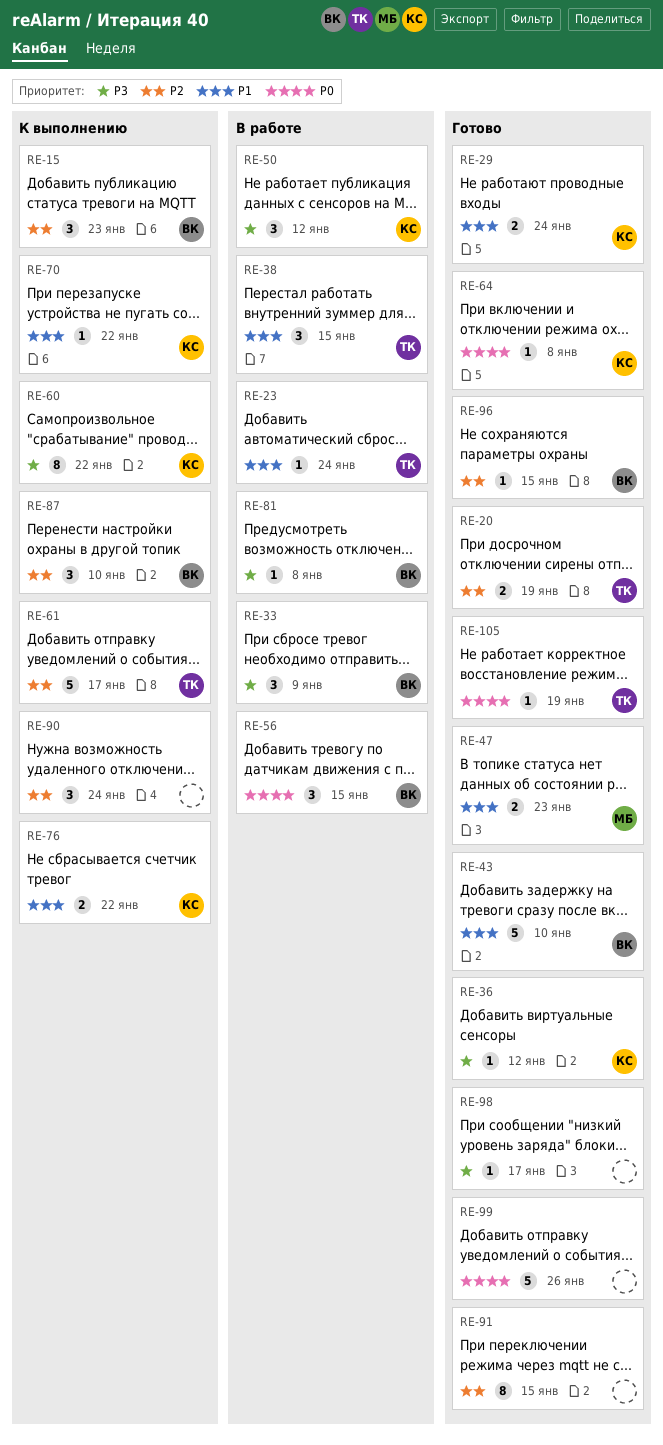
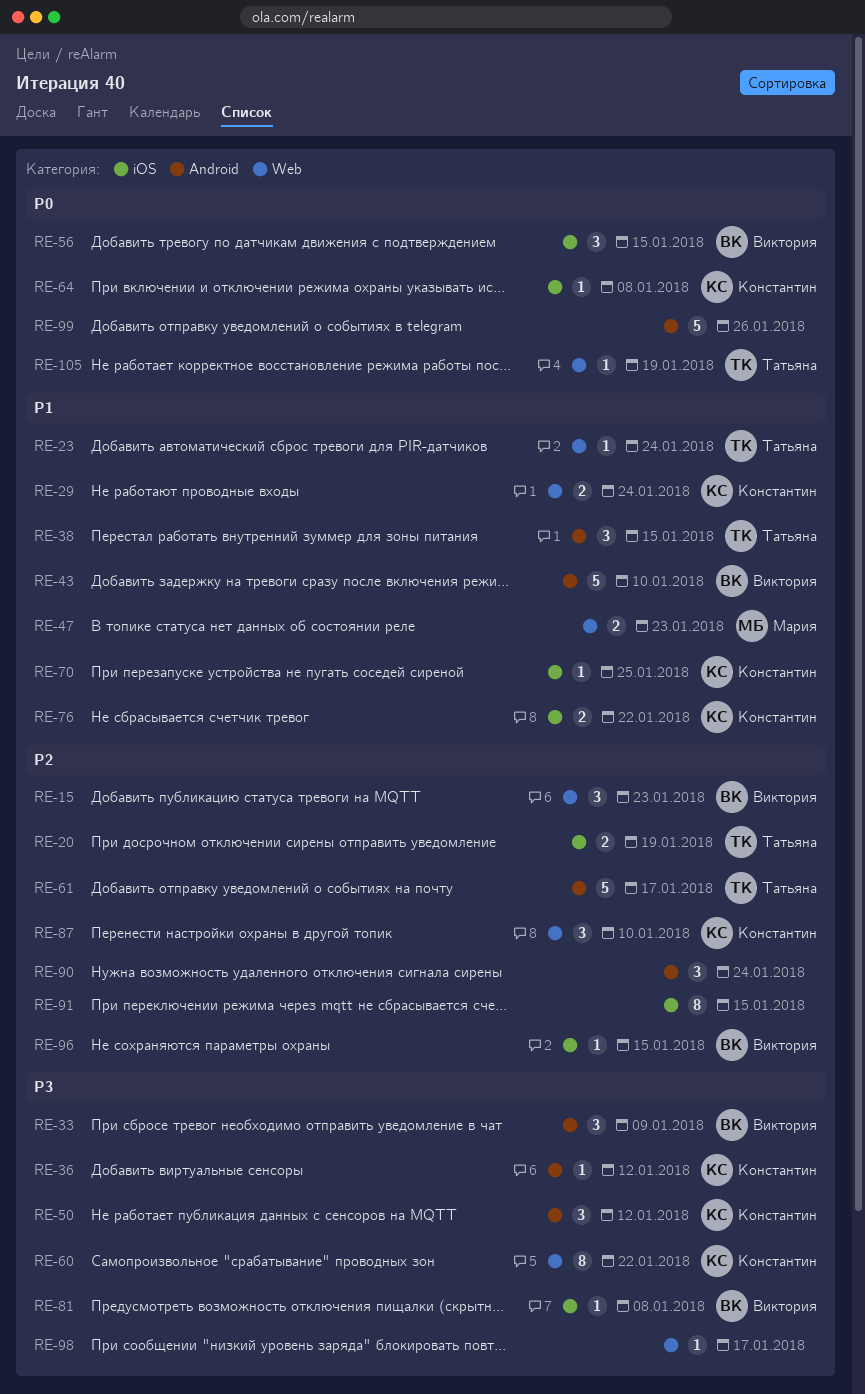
RE-70, due: Jan 22 -> Jan 25
RE-87, owner: Виктория -> Константин

